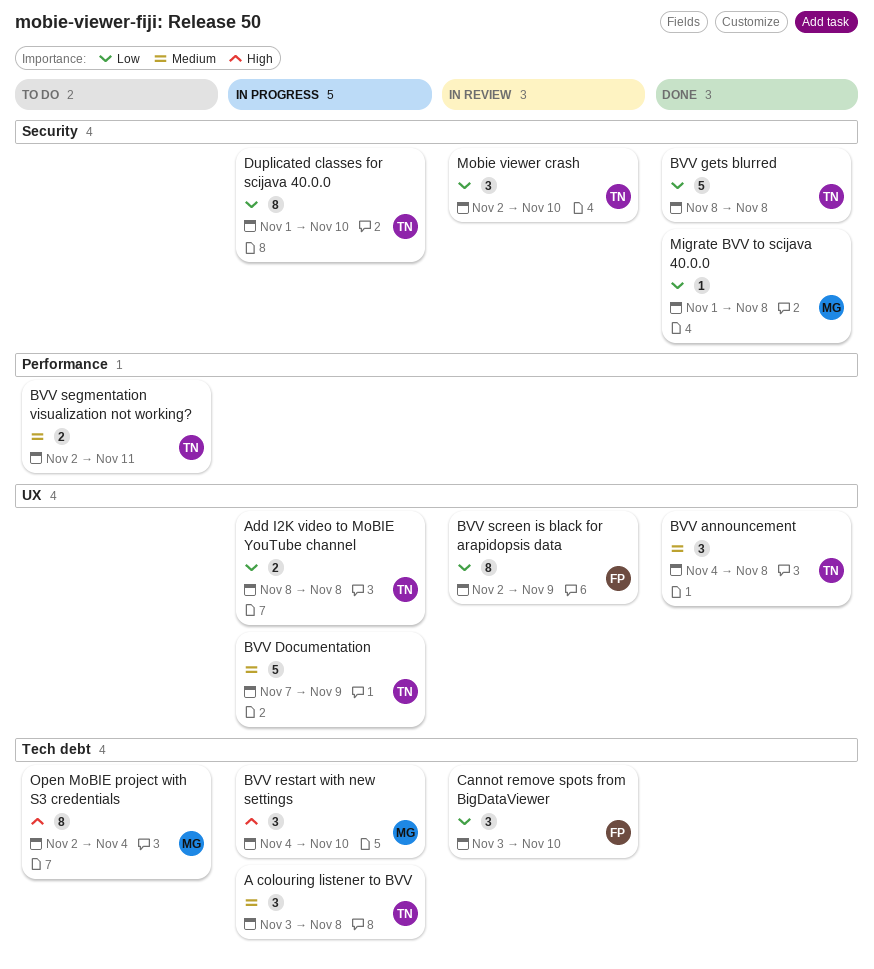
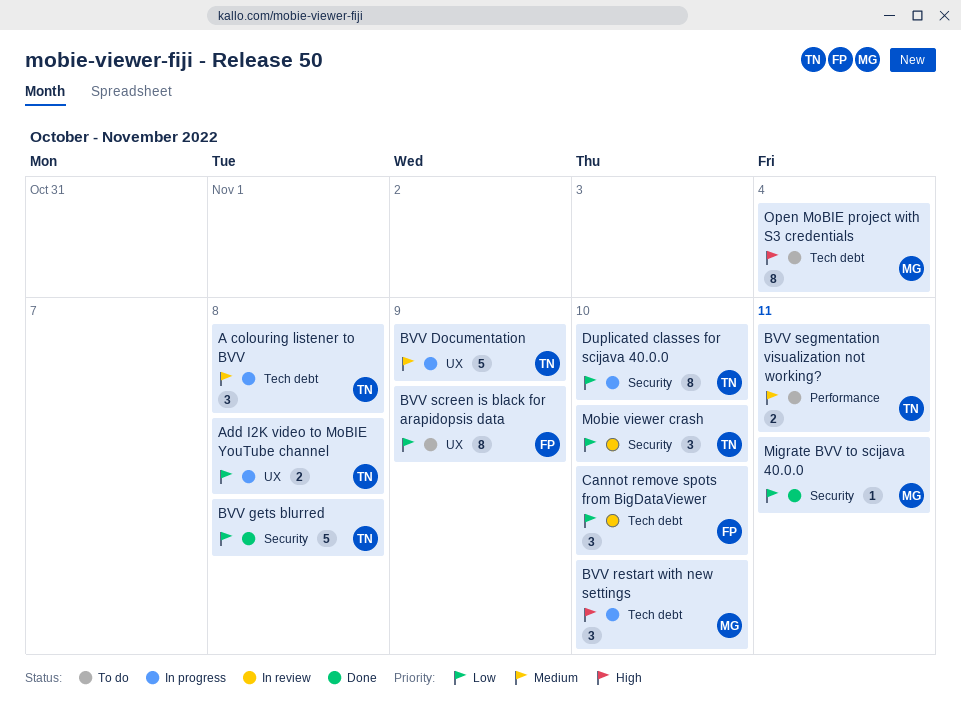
BVV announcement: present -> none
BVV screen is black for arapidopsis data, status: In review -> To do
Migrate BVV to scijava 40.0.0, due: Nov 8 -> Nov 11

